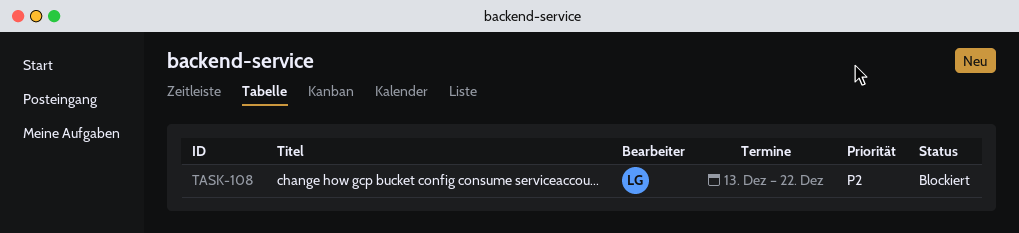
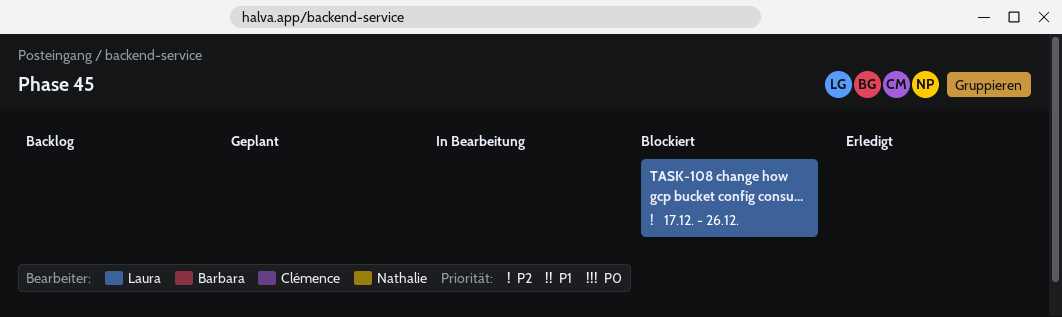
TASK-108, start: Dec 13 -> Dec 17
TASK-108, due: Dec 22 -> Dec 26

